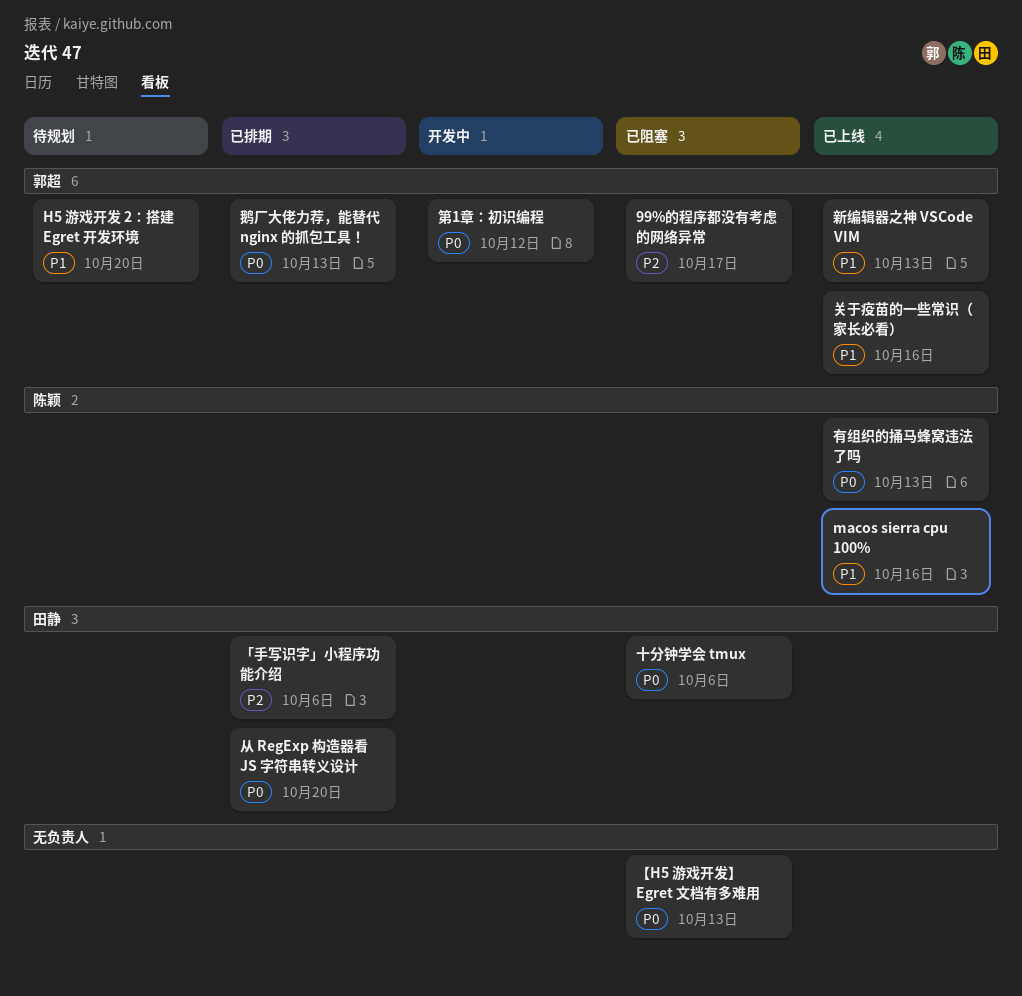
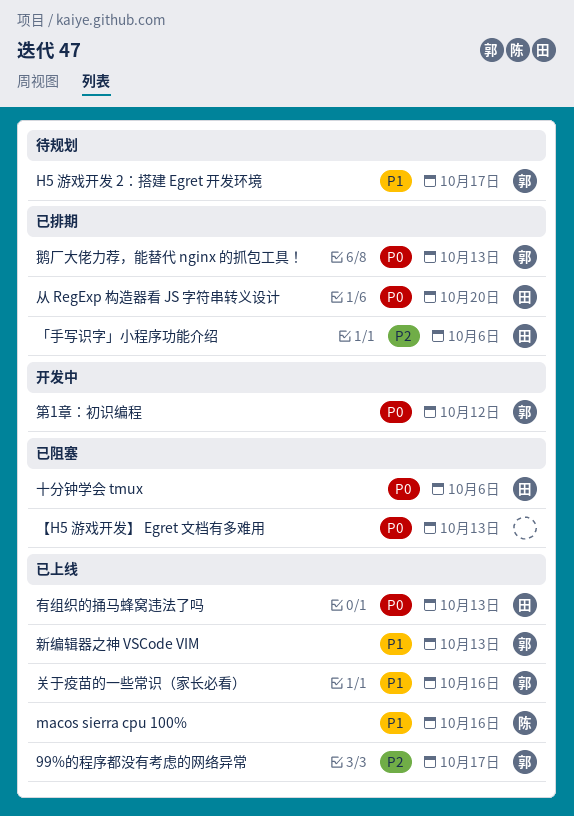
99%的程序都没有考虑的网络异常, status: 已阻塞 -> 已上线
H5 游戏开发 2：搭建 Egret 开发环境, due: Oct 20 -> Oct 17
有组织的捅马蜂窝违法了吗, owner: 陈颖 -> 田静

